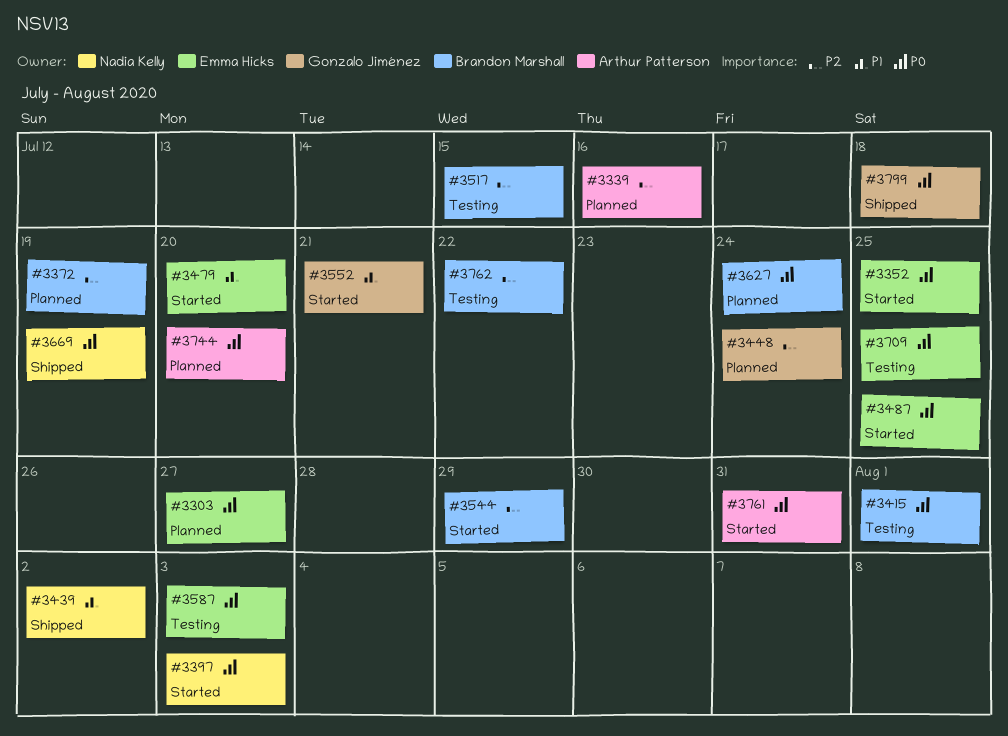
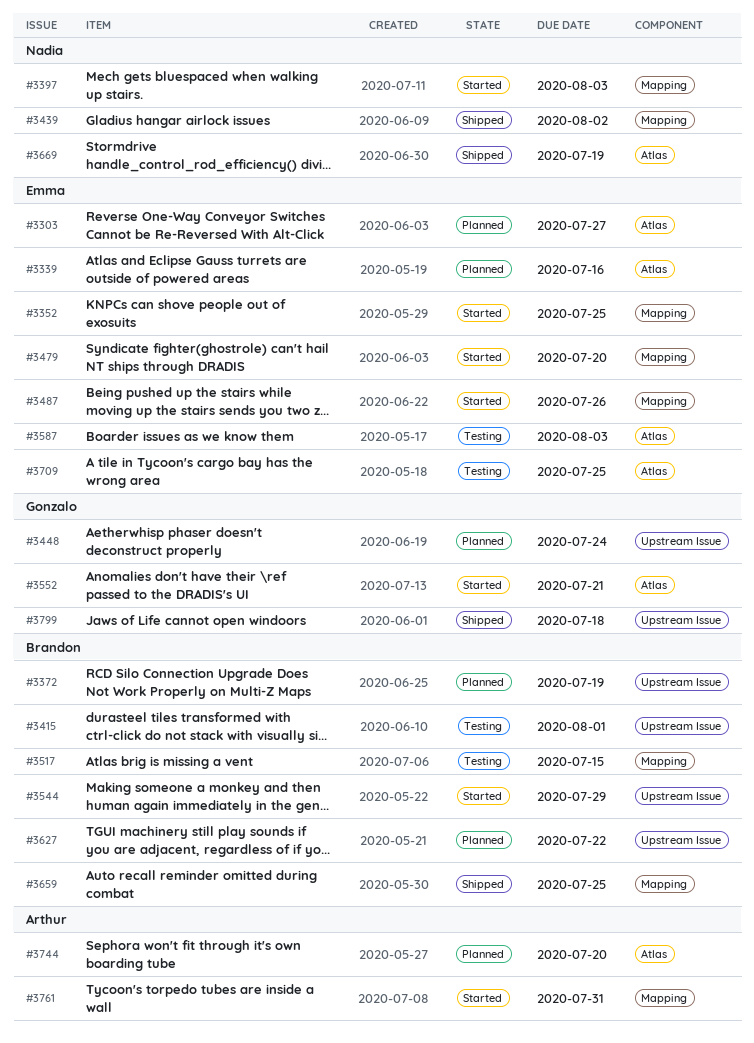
#3339, owner: Arthur Patterson -> Emma Hicks
#3487, due: Jul 25 -> Jul 26
#3627, due: Jul 24 -> Jul 22
#3659: none -> present
#3762: present -> none

